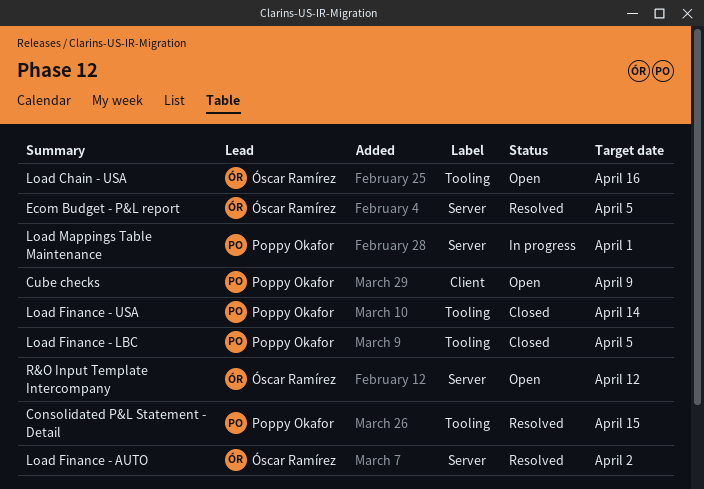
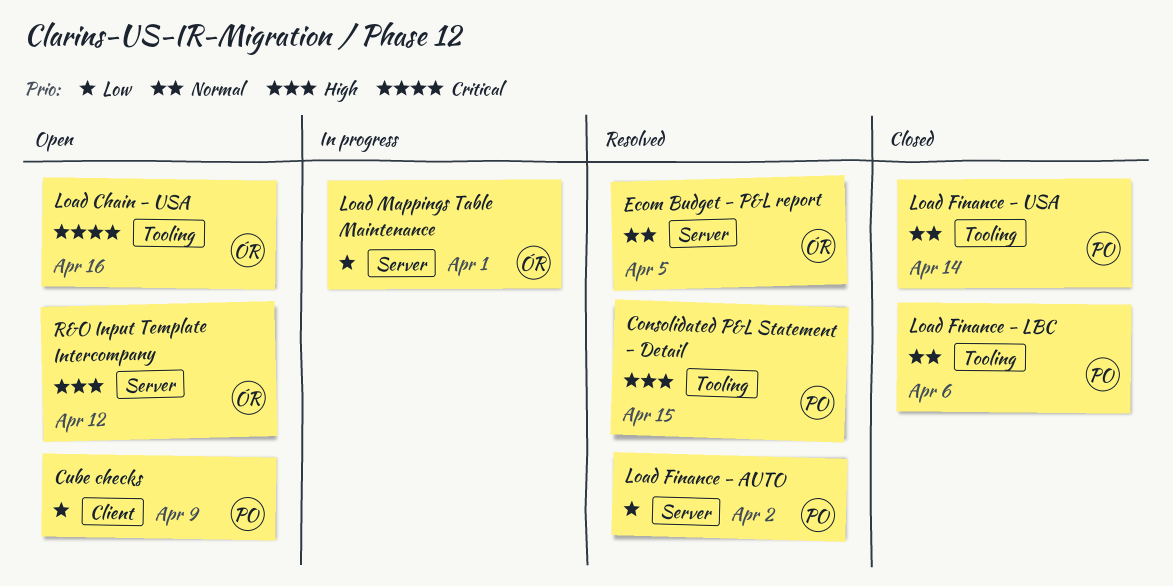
Load Finance - AUTO, owner: Óscar Ramírez -> Poppy Okafor
Load Finance - LBC, due: Apr 5 -> Apr 6
Load Mappings Table Maintenance, owner: Poppy Okafor -> Óscar Ramírez

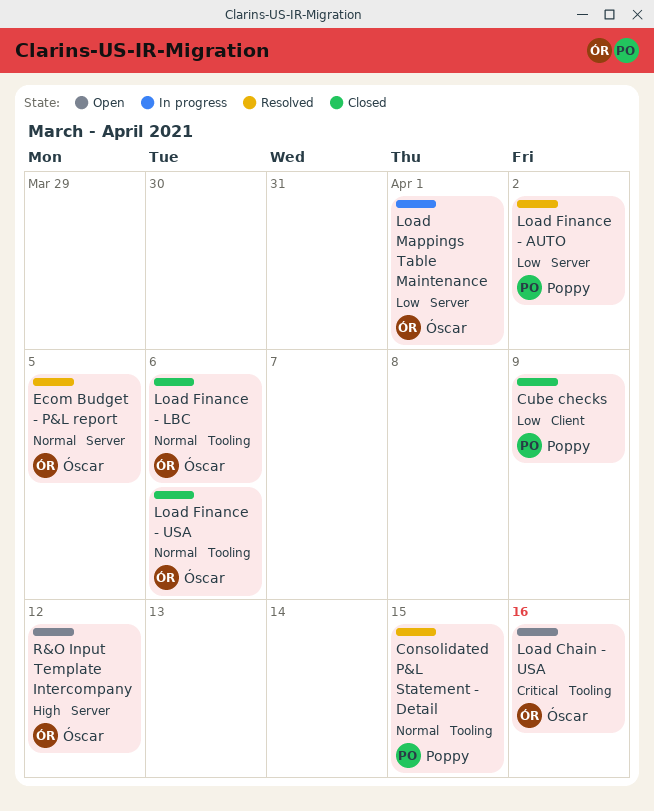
Consolidated P&L Statement - Detail, priority: High -> Normal
Cube checks, status: Open -> Closed
Load Finance - LBC, owner: Poppy -> Óscar
Load Finance - USA, owner: Poppy -> Óscar
Load Finance - USA, due: Apr 14 -> Apr 6

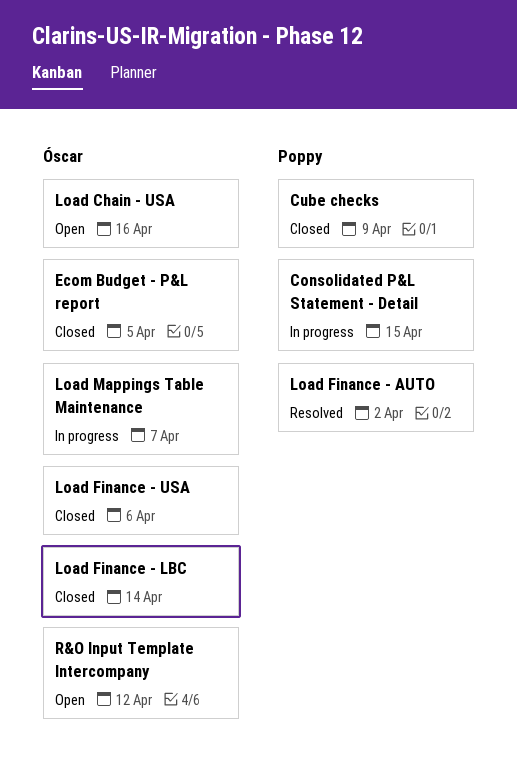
Consolidated P&L Statement - Detail, status: Resolved -> In progress
Ecom Budget - P&L report, status: Resolved -> Closed
Load Finance - LBC, due: Apr 6 -> Apr 14
Load Mappings Table Maintenance, due: Apr 1 -> Apr 7

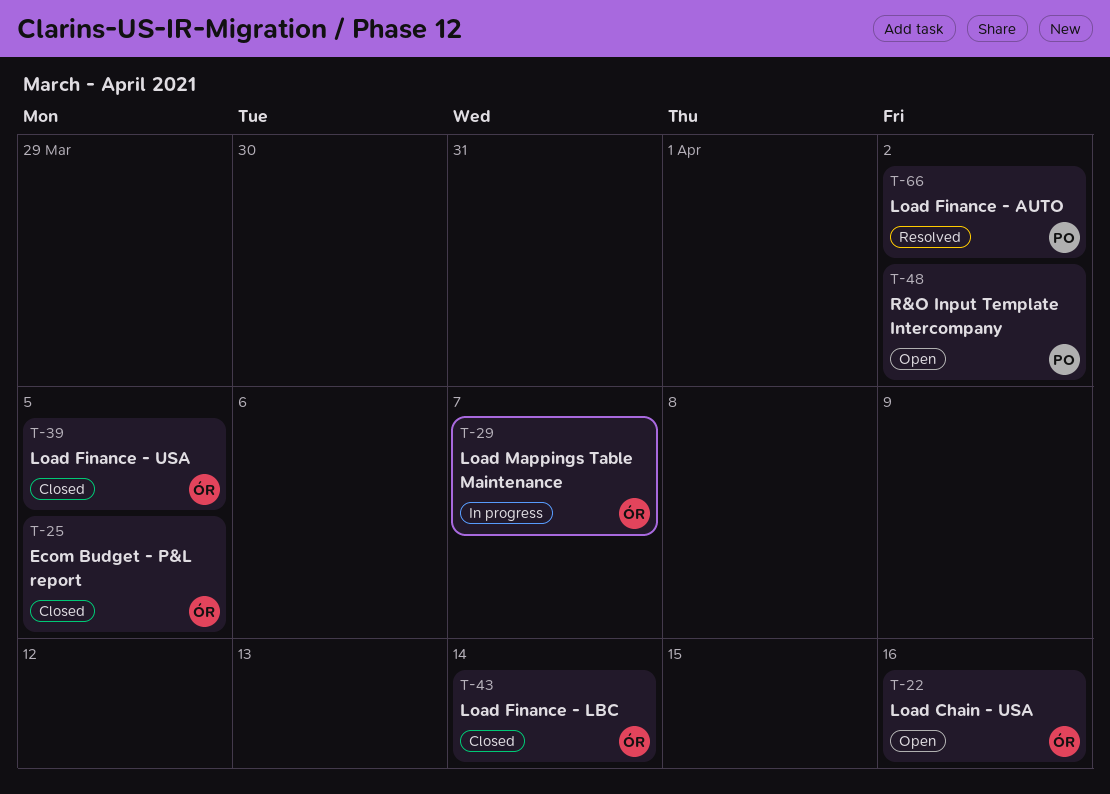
Consolidated P&L Statement - Detail: present -> none
Cube checks: present -> none
Load Finance - USA, due: Apr 6 -> Apr 5
R&O Input Template Intercompany, owner: Óscar -> Poppy
R&O Input Template Intercompany, due: Apr 12 -> Apr 2

